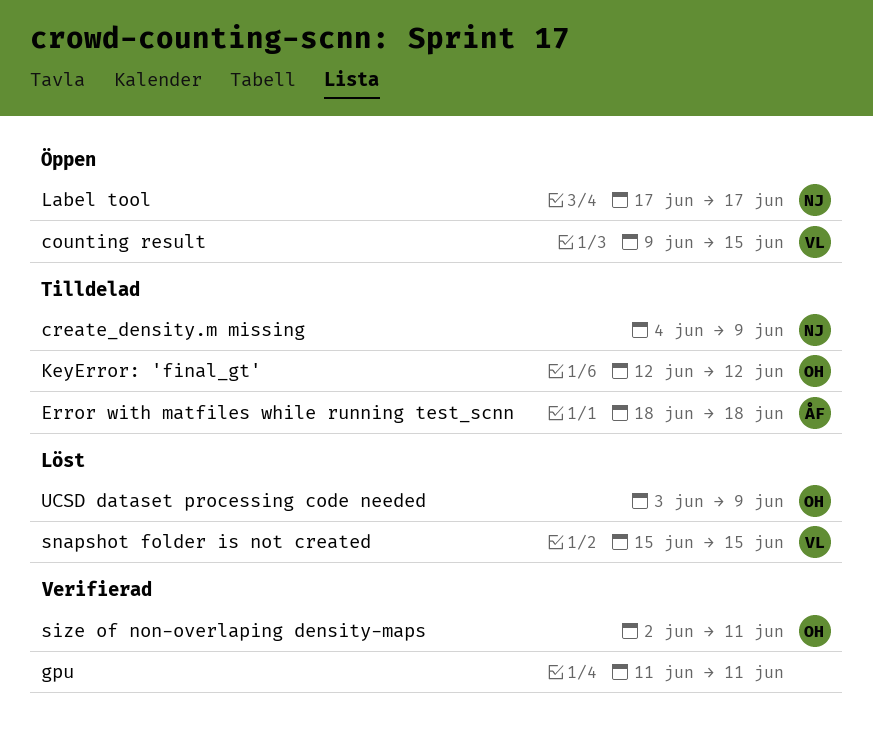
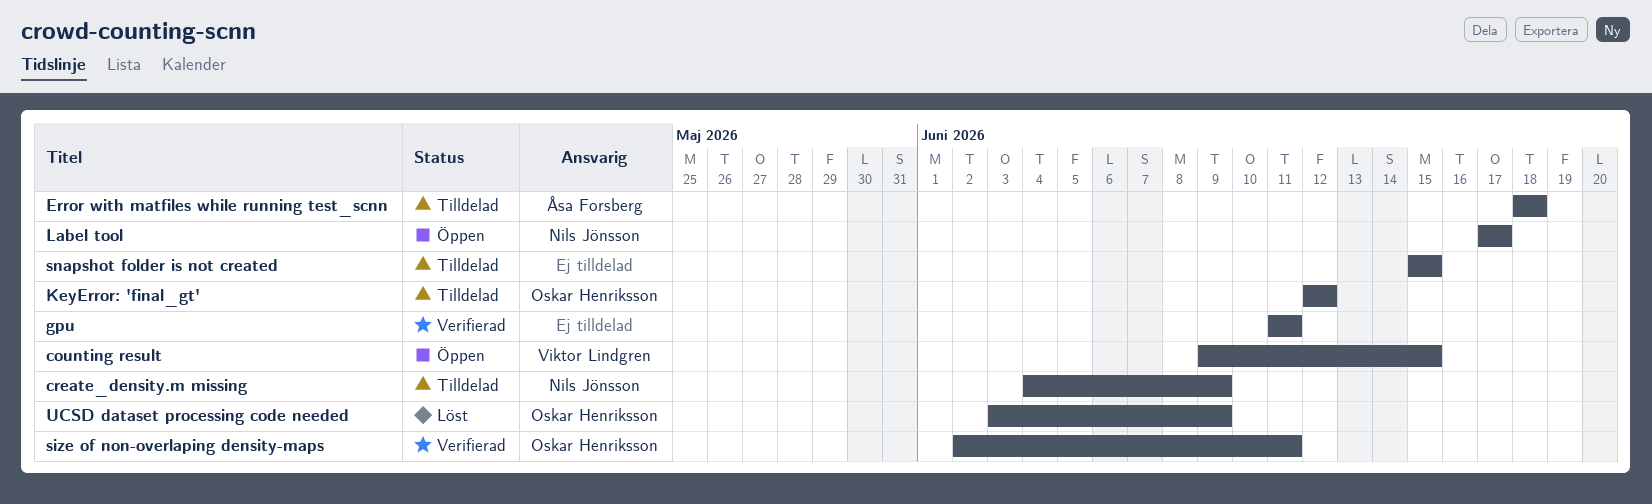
snapshot folder is not created, status: Löst -> Tilldelad
snapshot folder is not created, owner: Viktor Lindgren -> none

